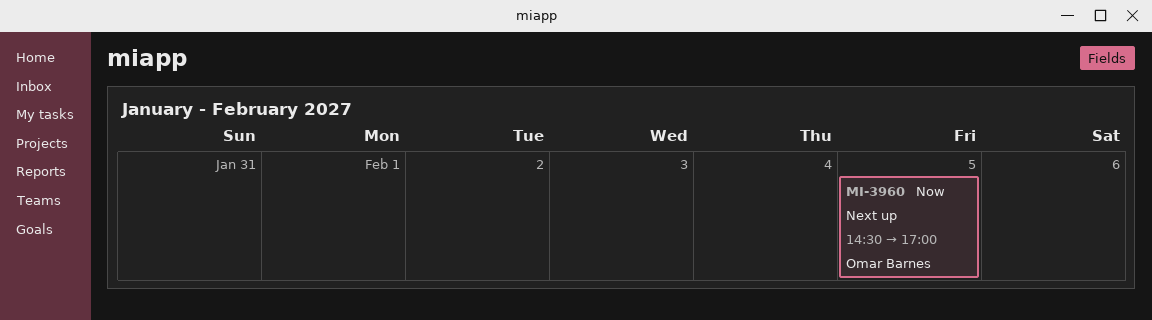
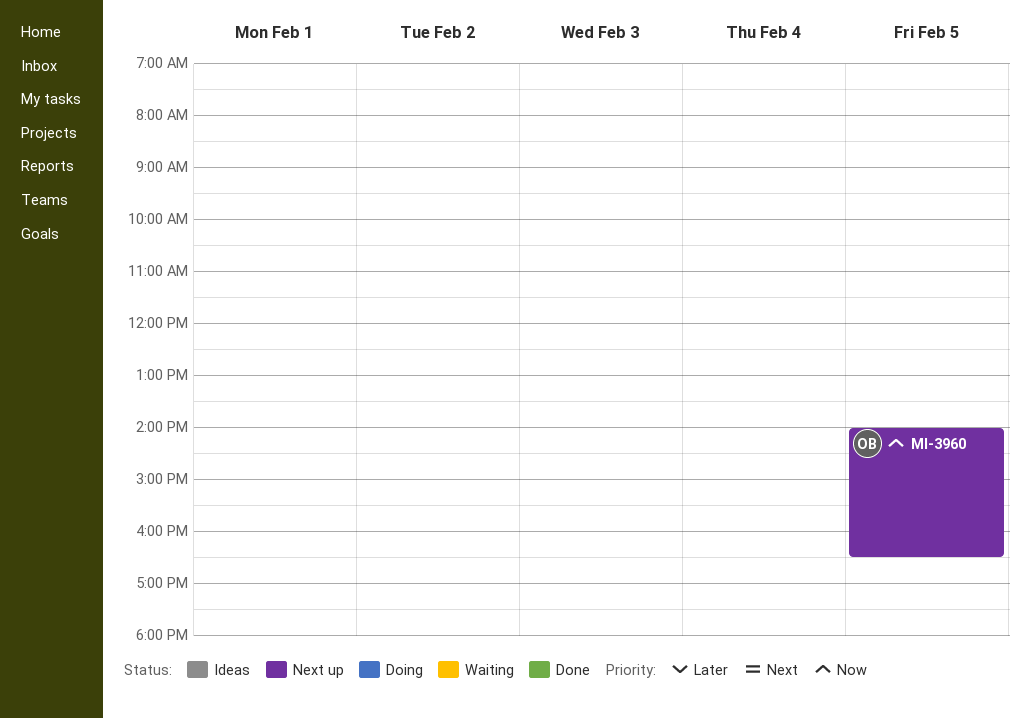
MI-3960, begins: 14:30 -> 14:00
MI-3960, ends: 17:00 -> 16:30

